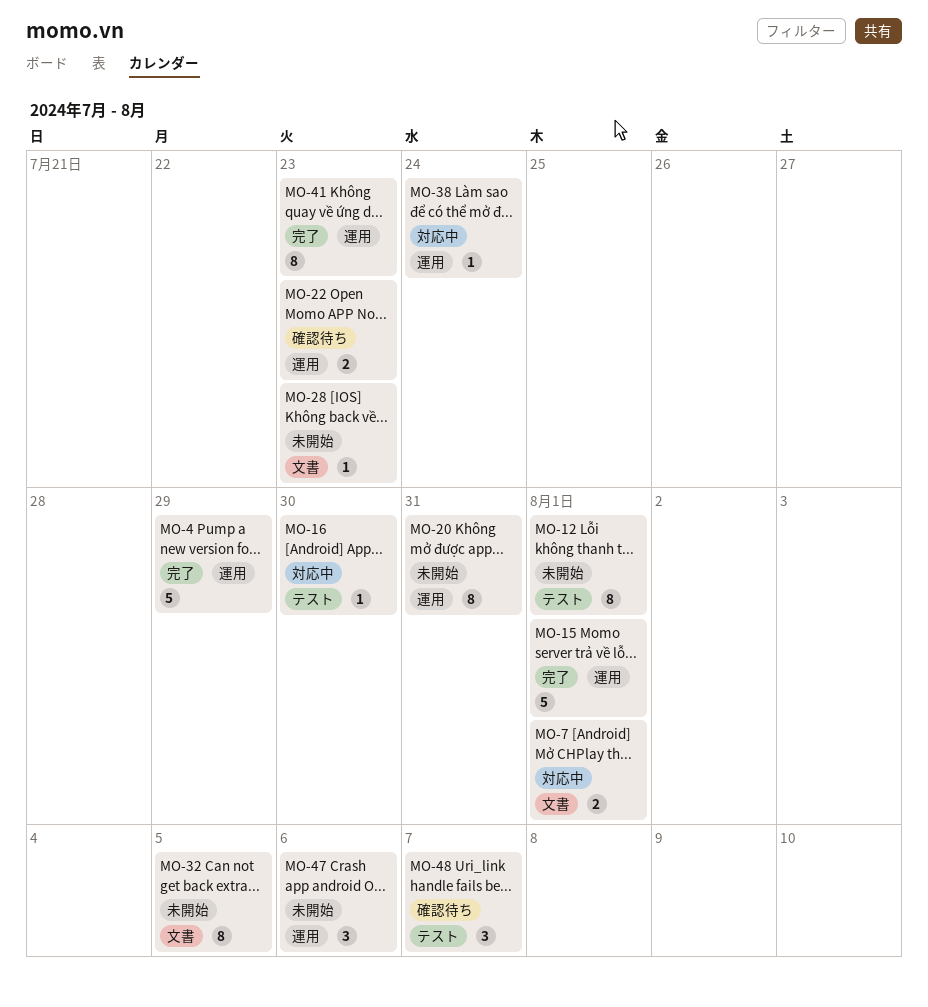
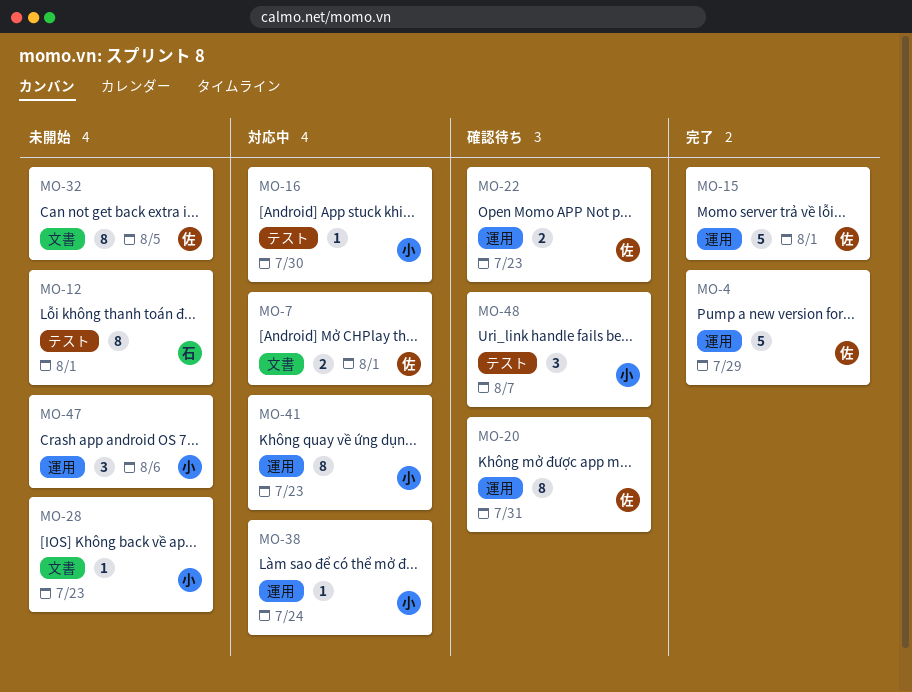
MO-20, status: 未開始 -> 確認待ち
MO-41, status: 完了 -> 対応中

